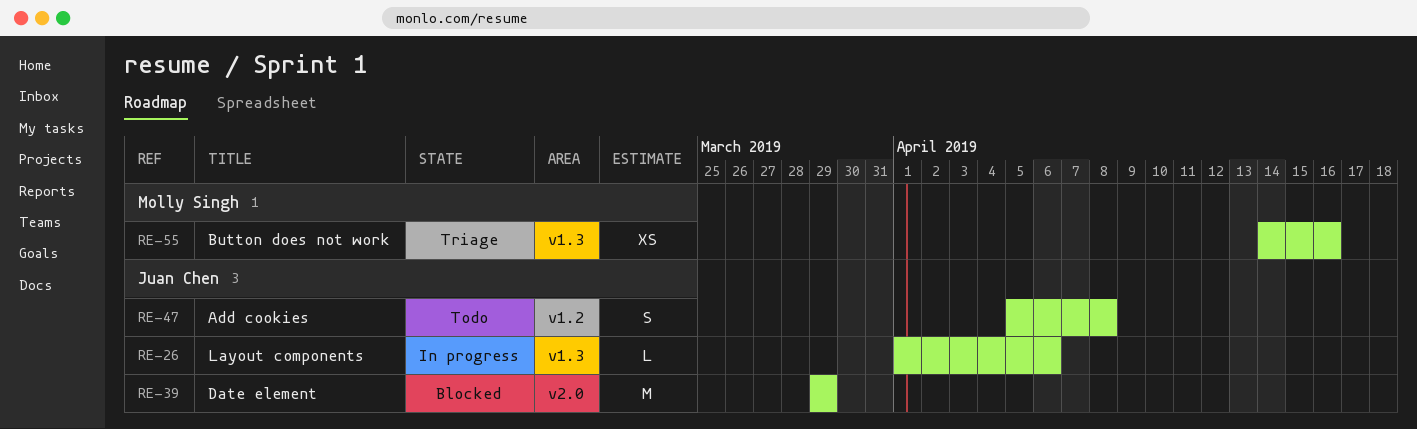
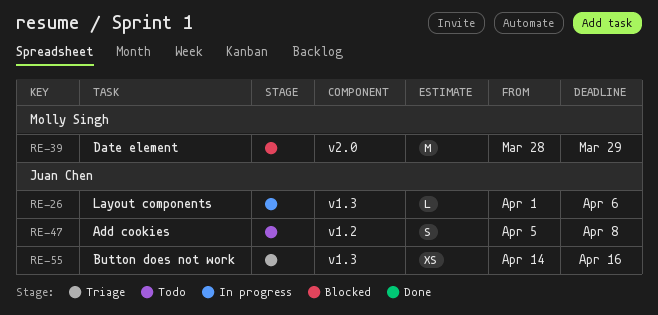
RE-39, owner: Juan Chen -> Molly Singh
RE-39, start: Mar 29 -> Mar 28
RE-55, owner: Molly Singh -> Juan Chen

